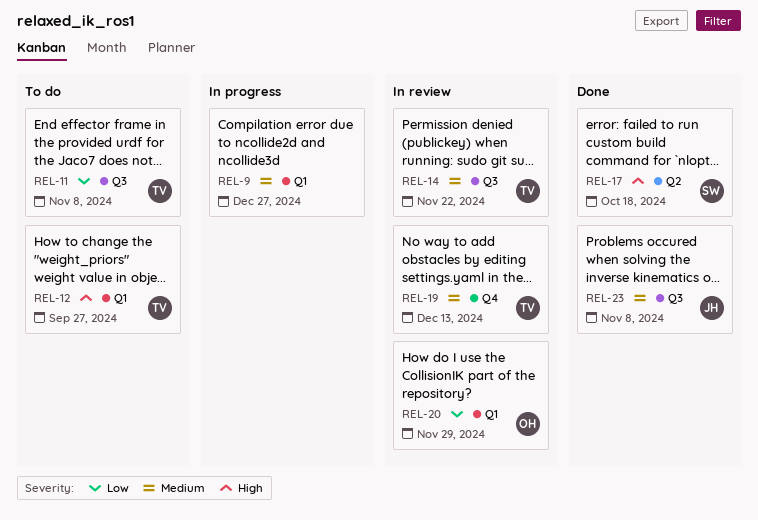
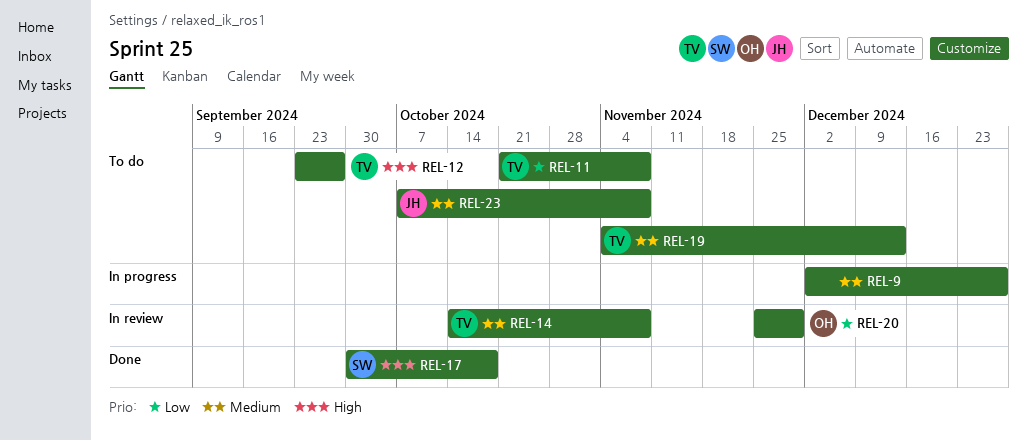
REL-14, due: Nov 22 -> Nov 8
REL-19, status: In review -> To do
REL-23, status: Done -> To do

